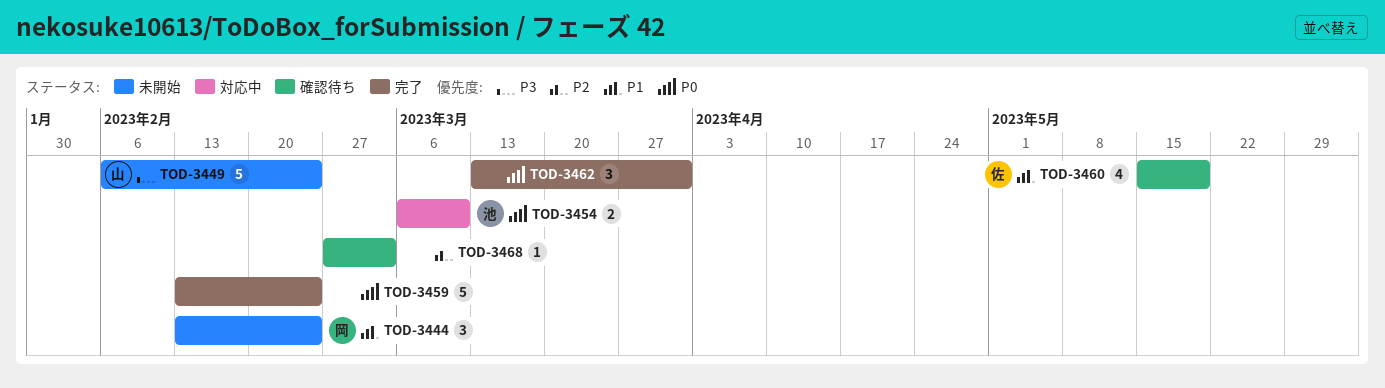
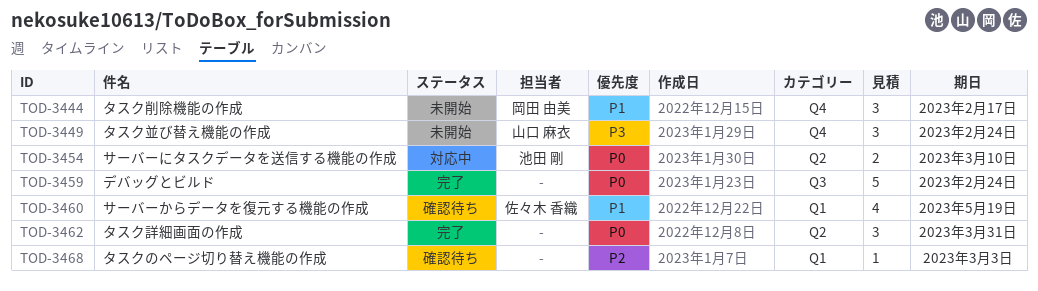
TOD-3444, due: Feb 24 -> Feb 17
TOD-3449, estimate: 5 -> 3

